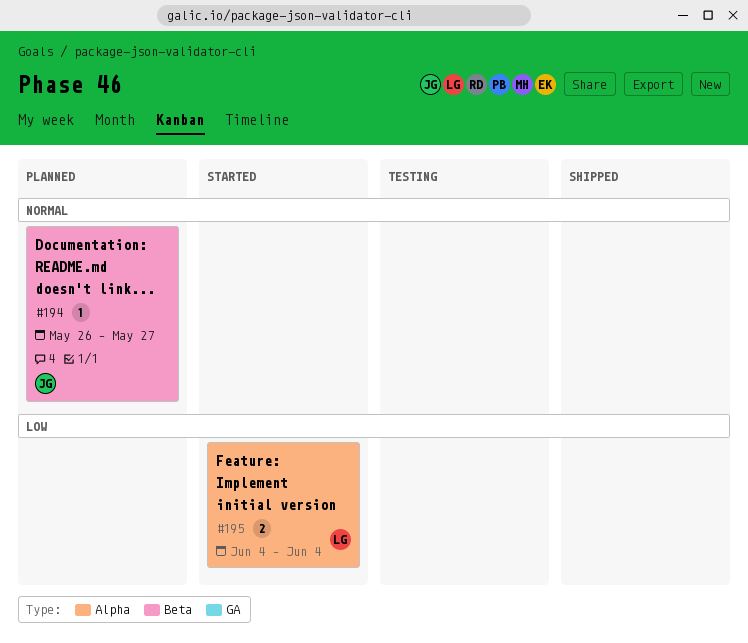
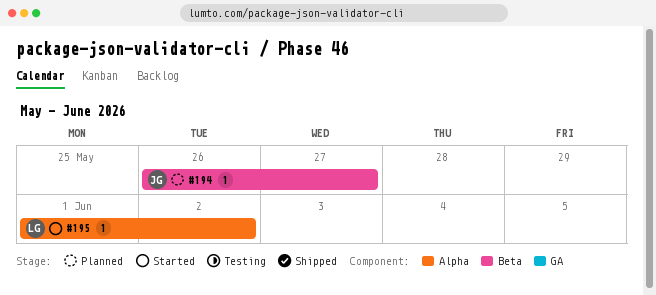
#195, estimate: 2 -> 1
#195, start: Jun 4 -> Jun 1
#195, due: Jun 4 -> Jun 2

